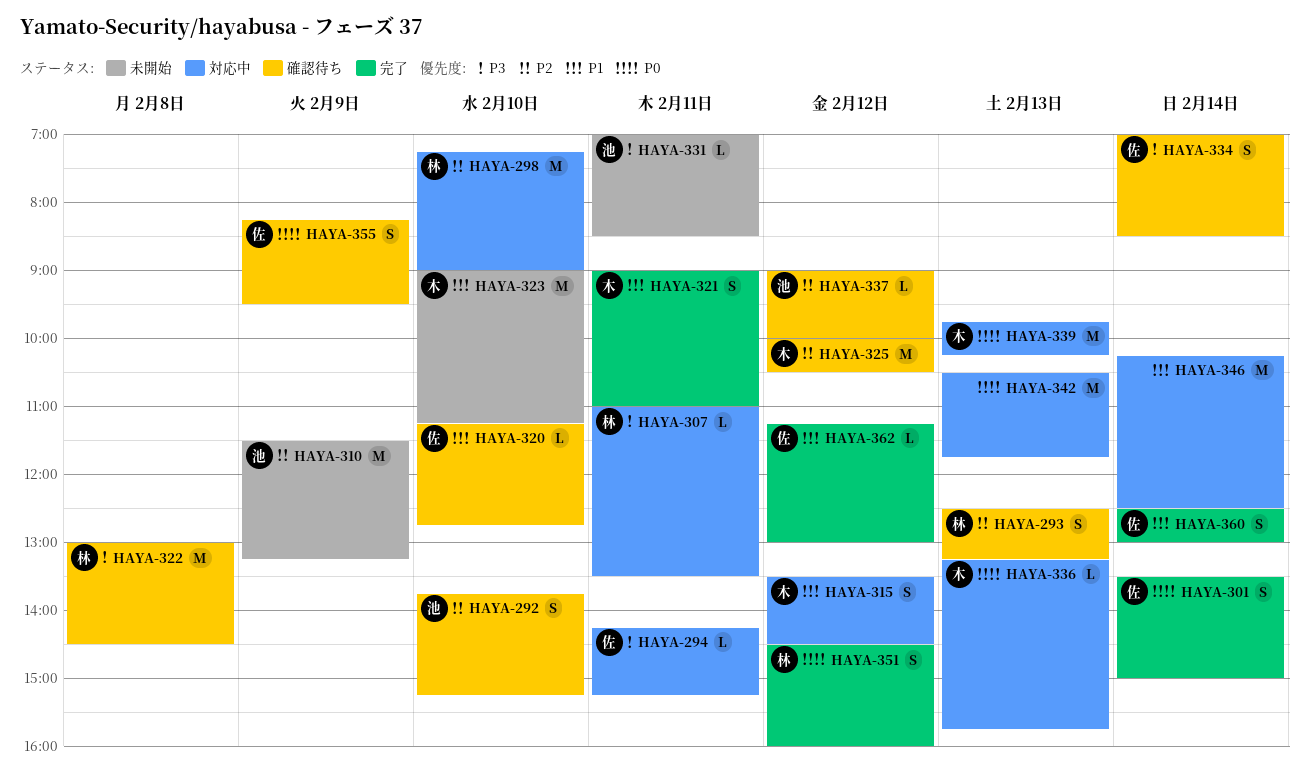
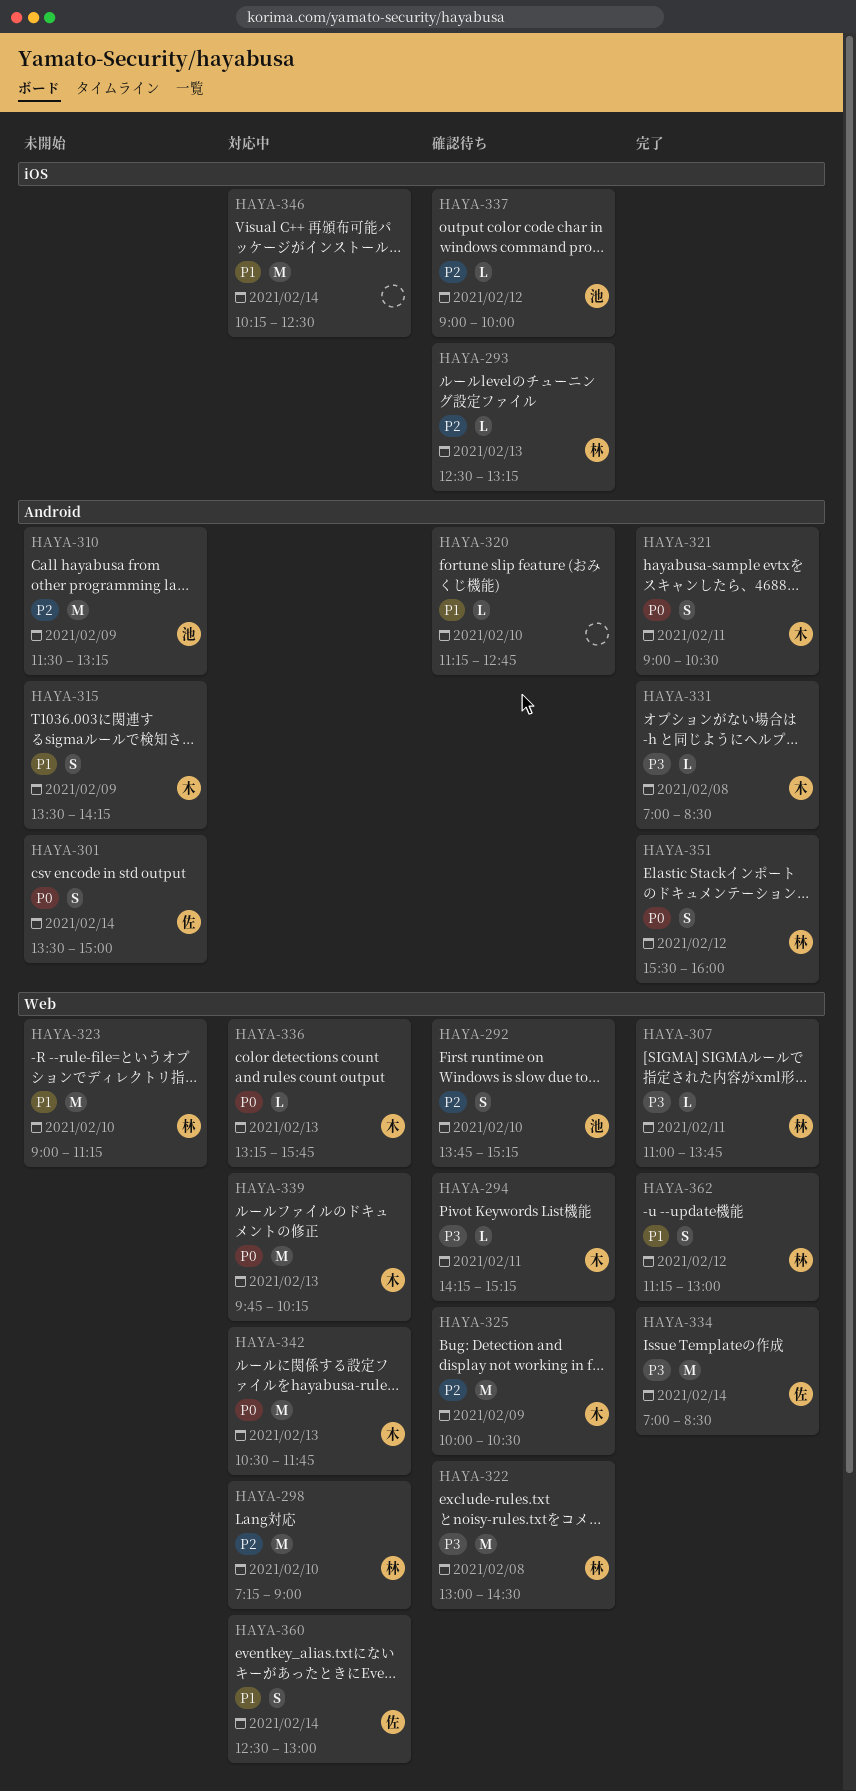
HAYA-293, estimate: S -> L
HAYA-294, status: 対応中 -> 確認待ち
HAYA-294, owner: 佐 -> 木
HAYA-301, status: 完了 -> 未開始
HAYA-307, status: 対応中 -> 完了
HAYA-307, ends: 13:30 -> 13:45
HAYA-315, status: 対応中 -> 未開始
HAYA-315, day: Feb 12 -> Feb 9
HAYA-315, ends: 14:30 -> 14:15
HAYA-320, owner: 佐 -> none
HAYA-321, priority: P1 -> P0
HAYA-321, ends: 11:00 -> 10:30
HAYA-323, owner: 木 -> 林
HAYA-325, day: Feb 12 -> Feb 9
HAYA-331, status: 未開始 -> 完了
HAYA-331, owner: 池 -> 木
HAYA-331, day: Feb 11 -> Feb 8
HAYA-334, status: 確認待ち -> 完了
HAYA-334, estimate: S -> M
HAYA-342, owner: none -> 木
HAYA-351, begins: 14:30 -> 15:30
HAYA-355: present -> none
HAYA-360, status: 完了 -> 対応中
HAYA-362, owner: 佐 -> 林
HAYA-362, estimate: L -> S

